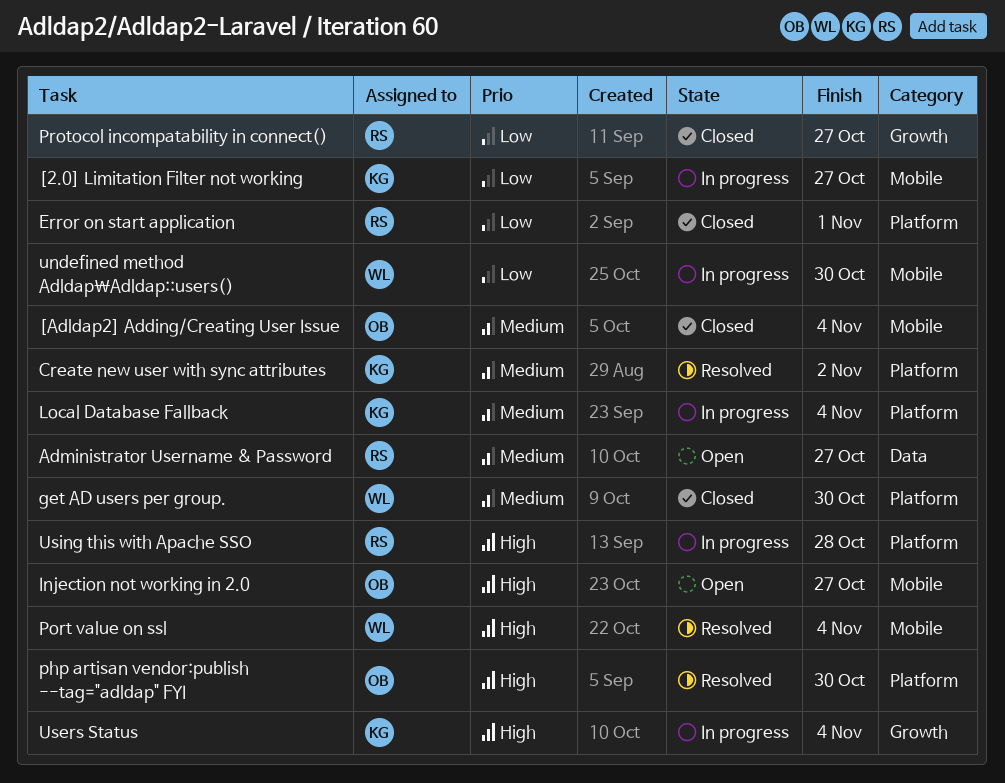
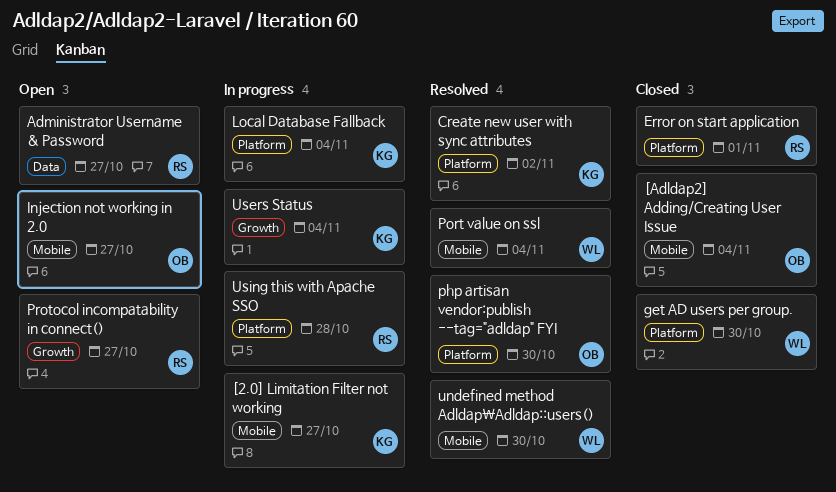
Protocol incompatability in connect(), status: Closed -> Open
undefined method Adldap\Adldap::users(), status: In progress -> Resolved

